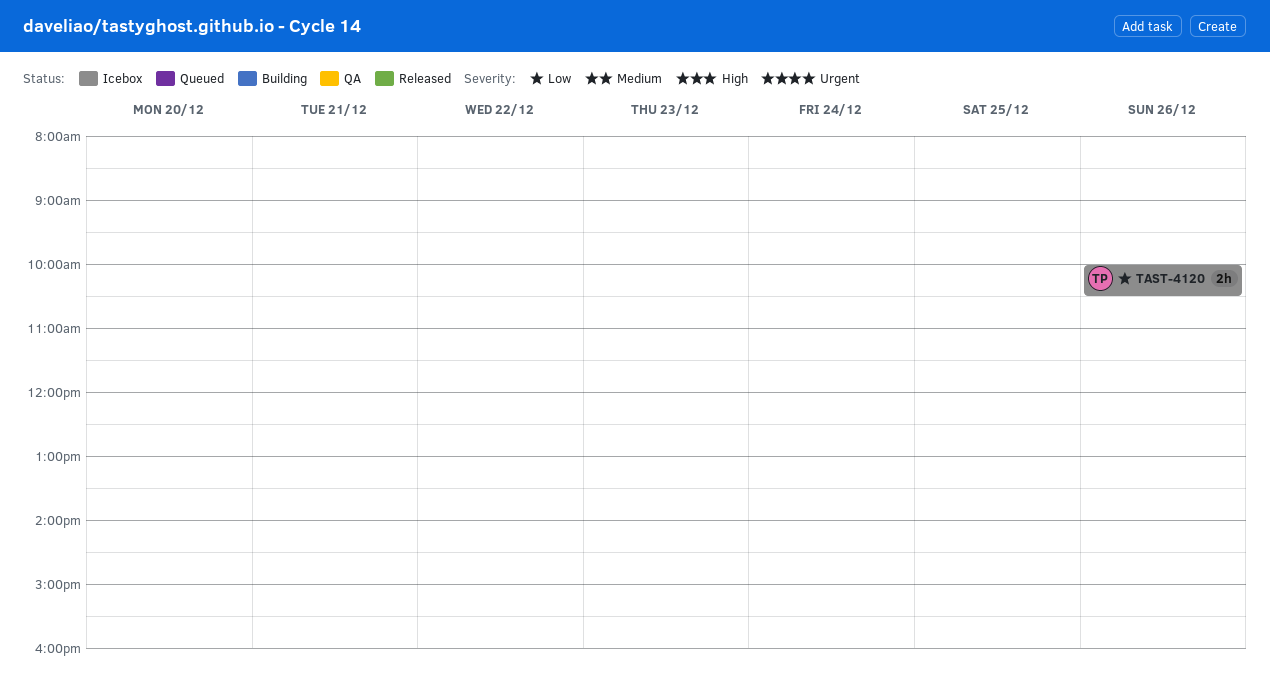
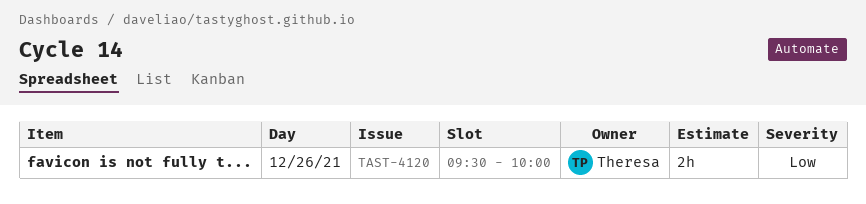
TAST-4120, begins: 10:00 -> 09:30
TAST-4120, ends: 10:30 -> 10:00

